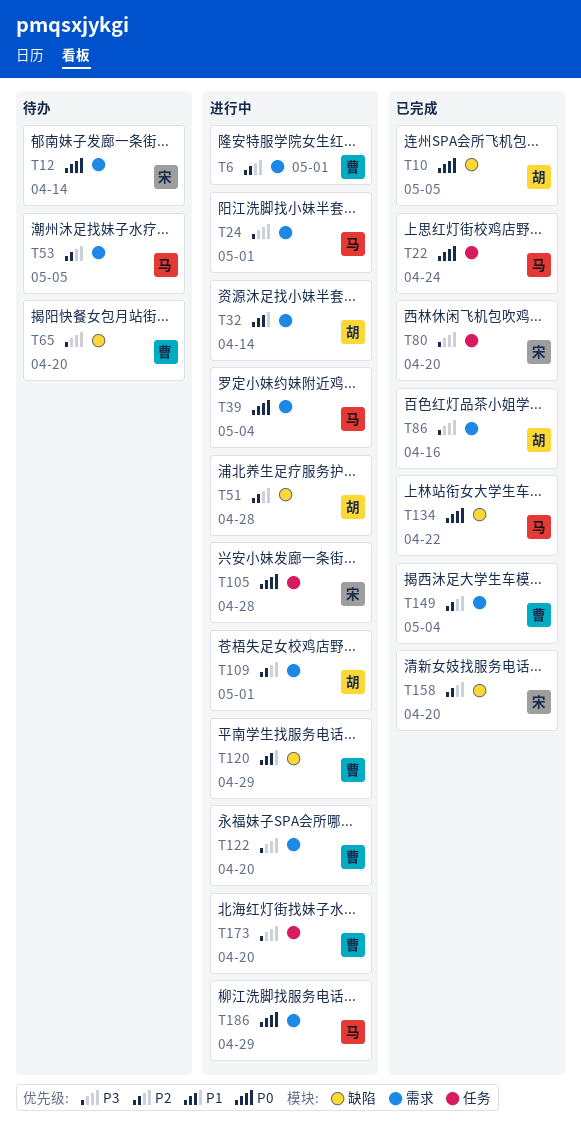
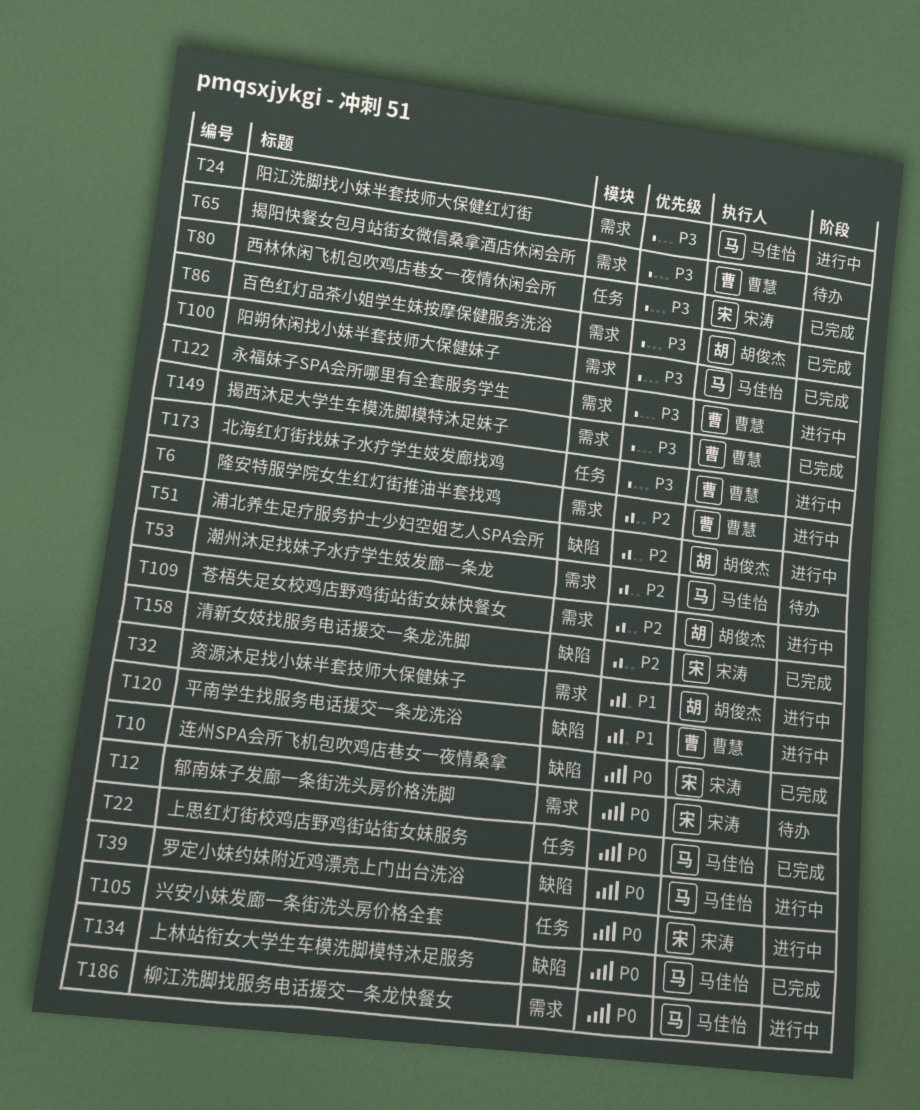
T10, owner: 胡俊杰 -> 宋涛
T39, label: 需求 -> 缺陷
T65, label: 缺陷 -> 需求
T100: none -> present
T149, priority: P2 -> P3

